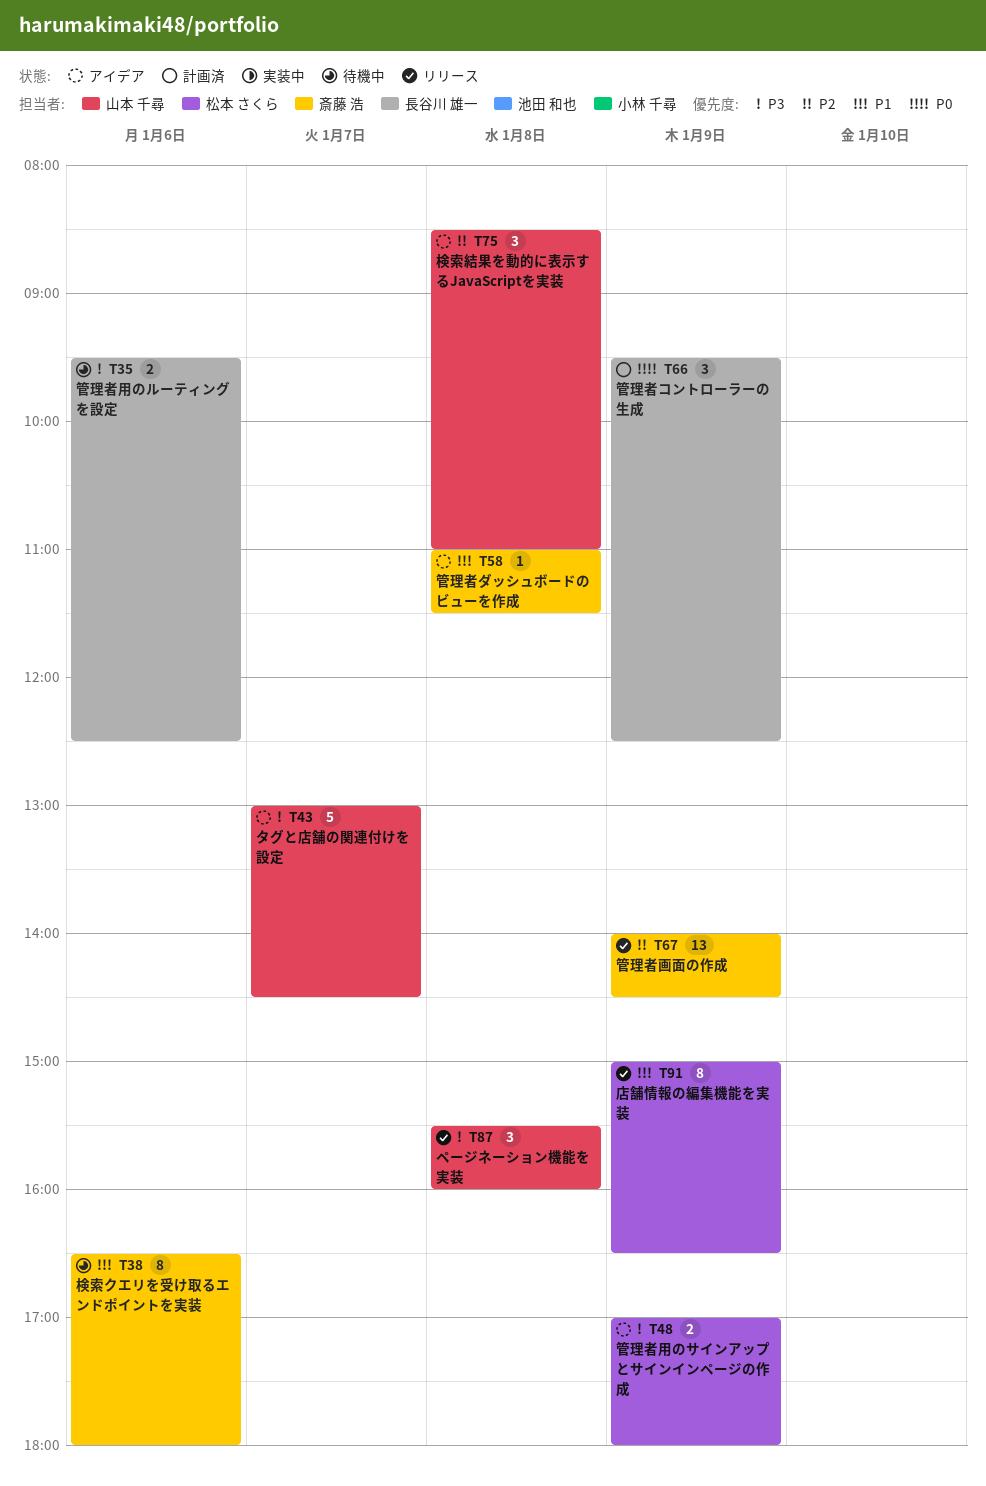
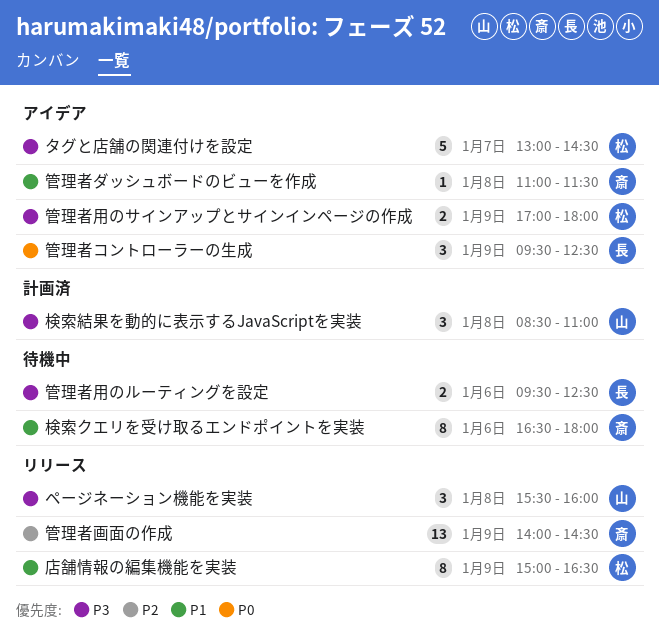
タグと店舗の関連付けを設定, owner: 山本 千尋 -> 松本 さくら
検索結果を動的に表示するJavaScriptを実装, status: アイデア -> 計画済
検索結果を動的に表示するJavaScriptを実装, priority: P2 -> P3
管理者コントローラーの生成, status: 計画済 -> アイデア

